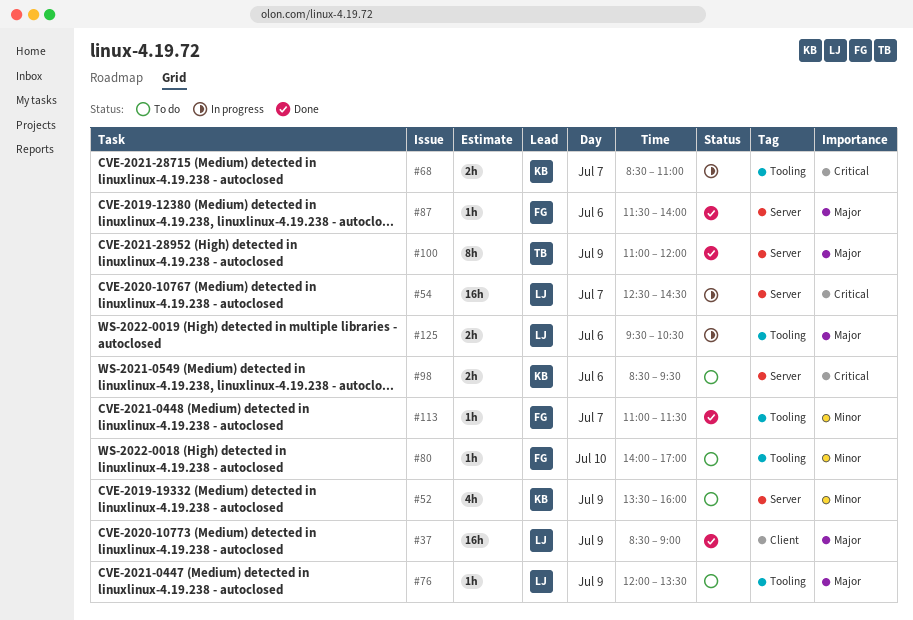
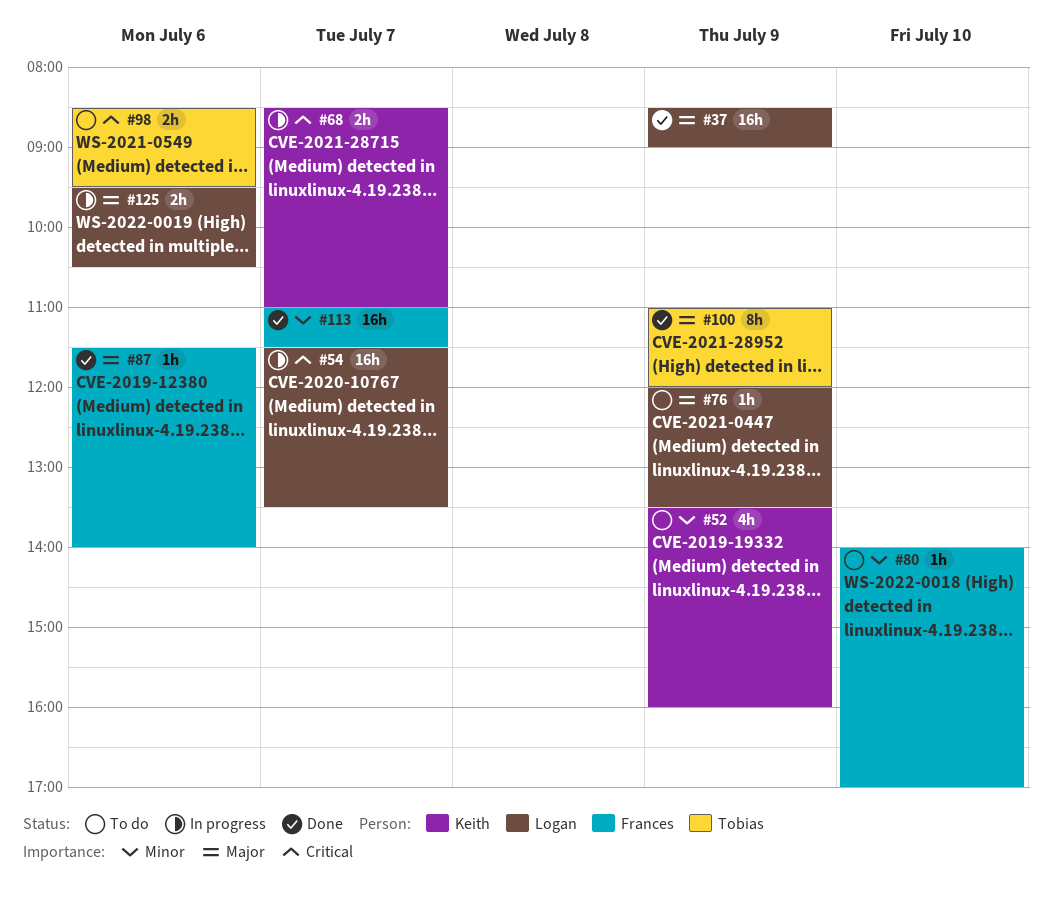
#54, begins: 12:30 -> 11:30
#54, ends: 14:30 -> 13:30
#98, owner: Keith -> Tobias
#113, estimate: 1h -> 16h

